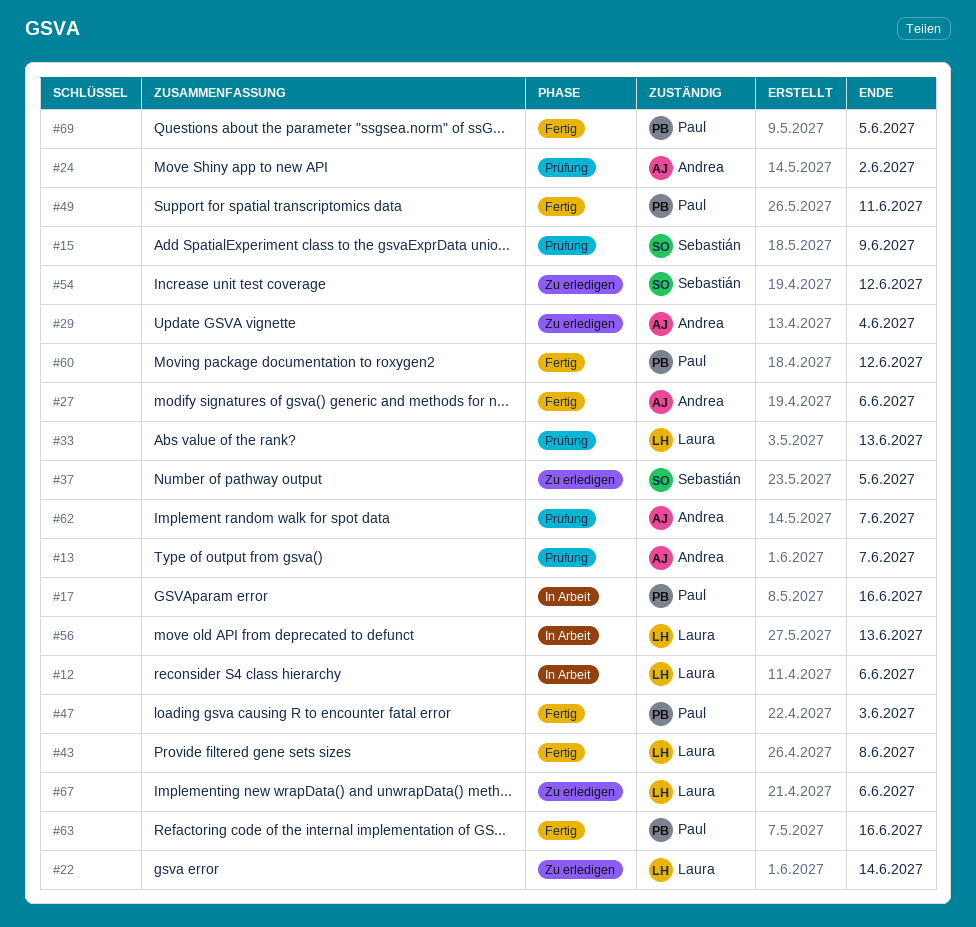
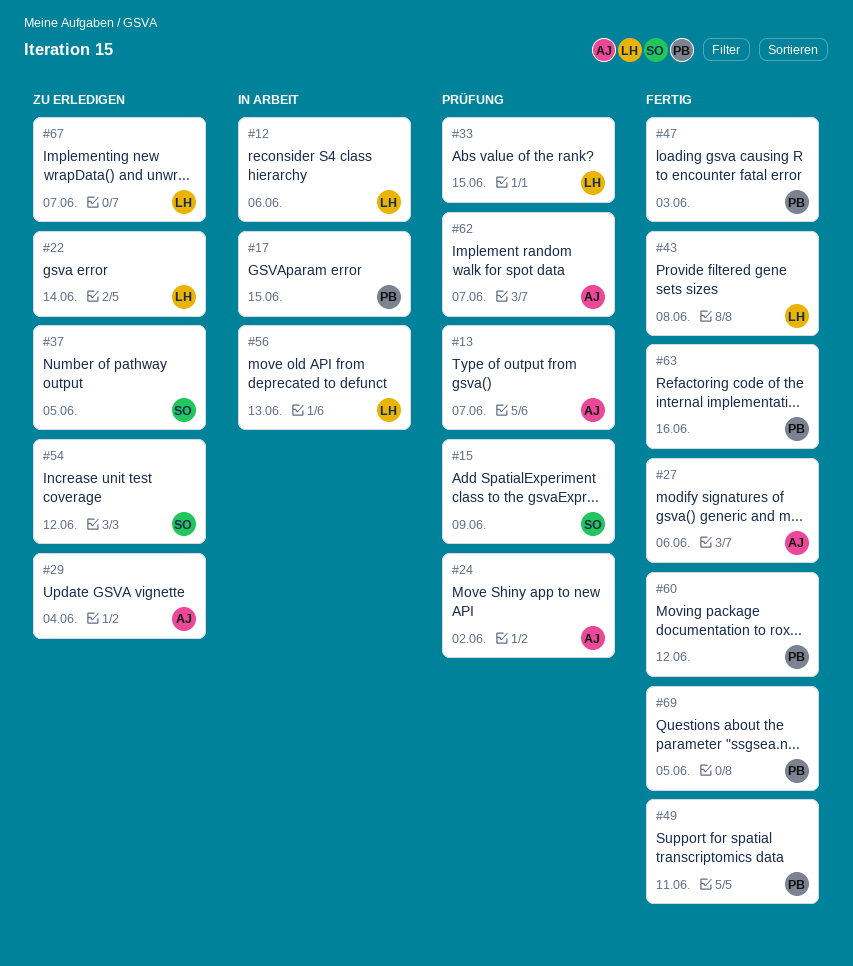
#17, due: Jun 16 -> Jun 15
#33, due: Jun 13 -> Jun 15
#67, due: Jun 6 -> Jun 7

